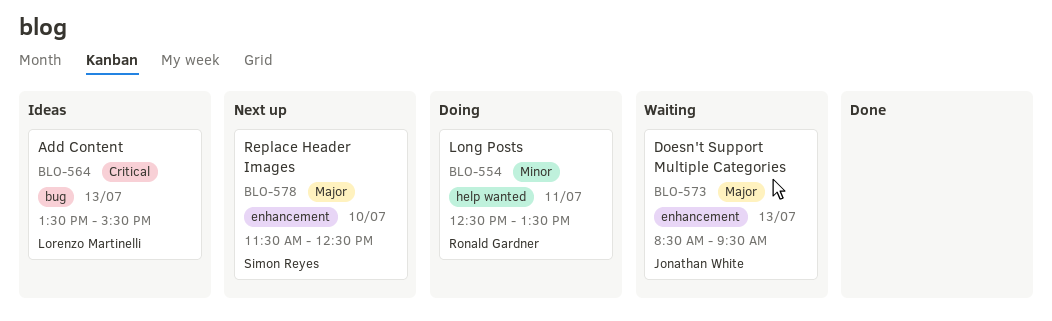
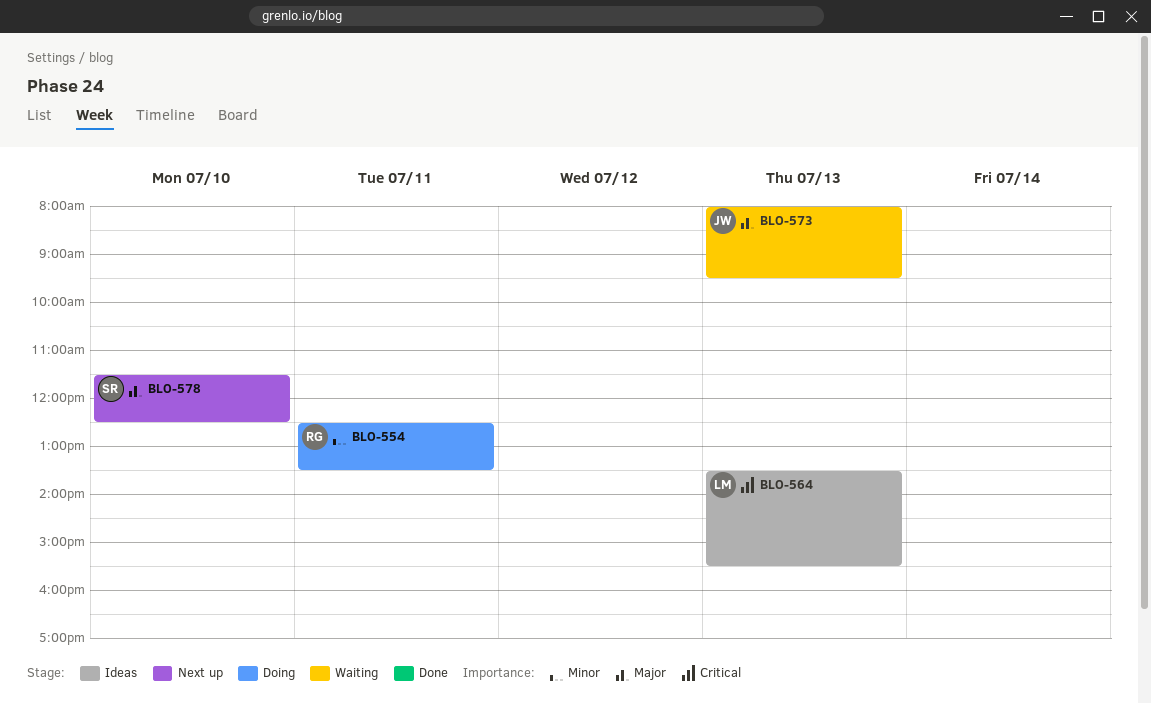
BLO-573, begins: 08:30 -> 08:00

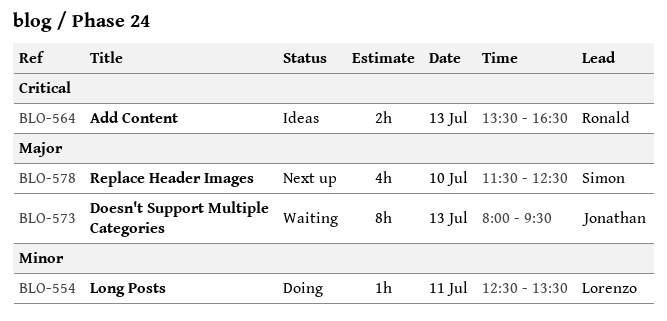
BLO-554, owner: Ronald -> Lorenzo
BLO-564, owner: Lorenzo -> Ronald
BLO-564, ends: 15:30 -> 16:30

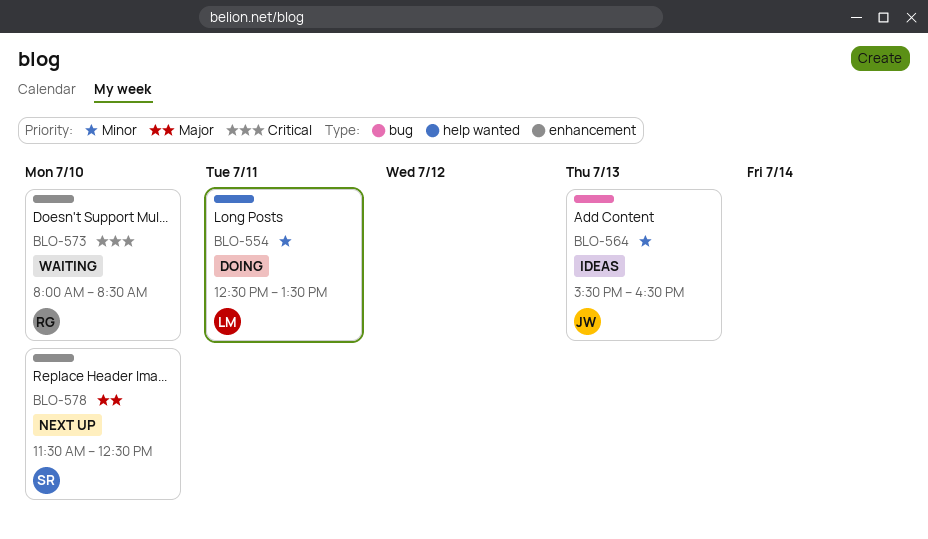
BLO-564, owner: Ronald -> Jonathan
BLO-564, priority: Critical -> Minor
BLO-564, begins: 13:30 -> 15:30
BLO-573, owner: Jonathan -> Ronald
BLO-573, priority: Major -> Critical
BLO-573, day: Jul 13 -> Jul 10
BLO-573, ends: 09:30 -> 08:30

